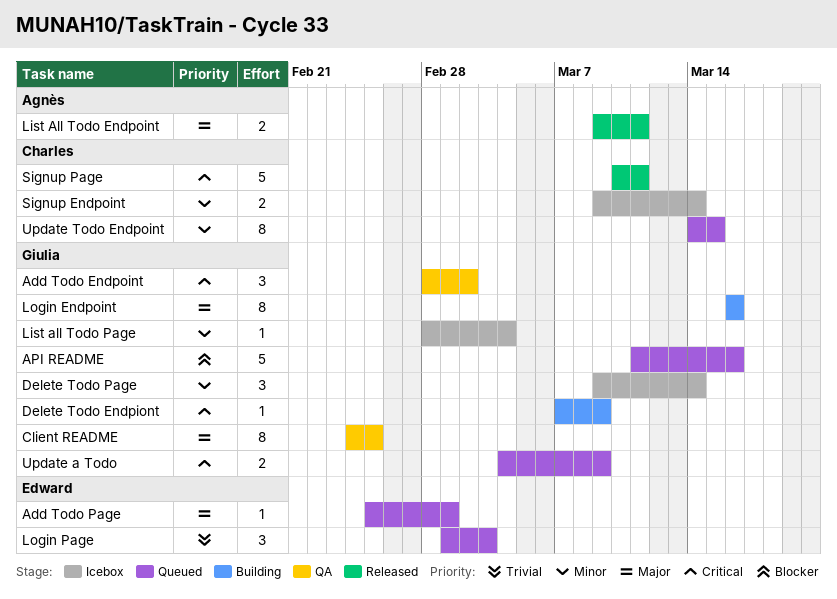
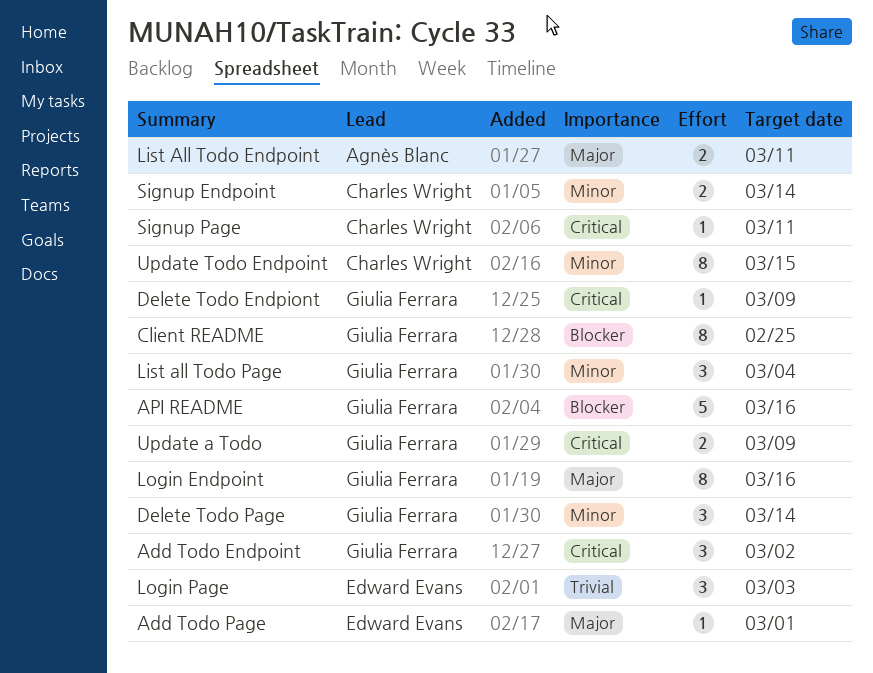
Client README, priority: Major -> Blocker
List all Todo Page, estimate: 1 -> 3
Signup Page, estimate: 5 -> 1

